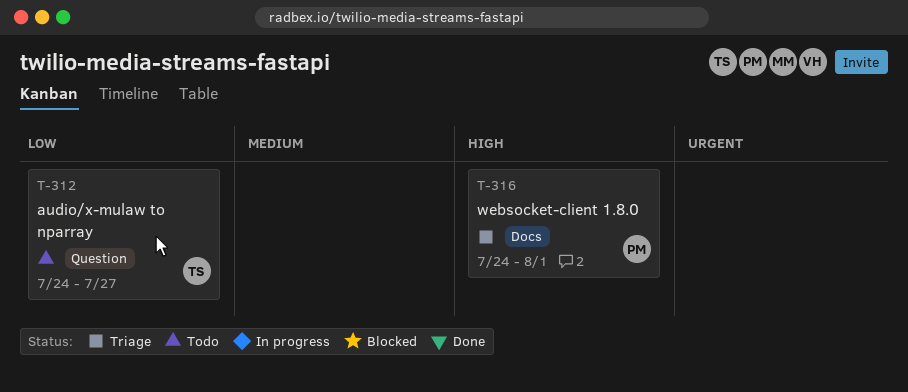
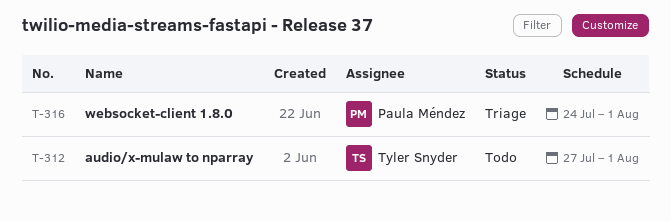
T-312, start: Jul 24 -> Jul 27
T-312, due: Jul 27 -> Aug 1

